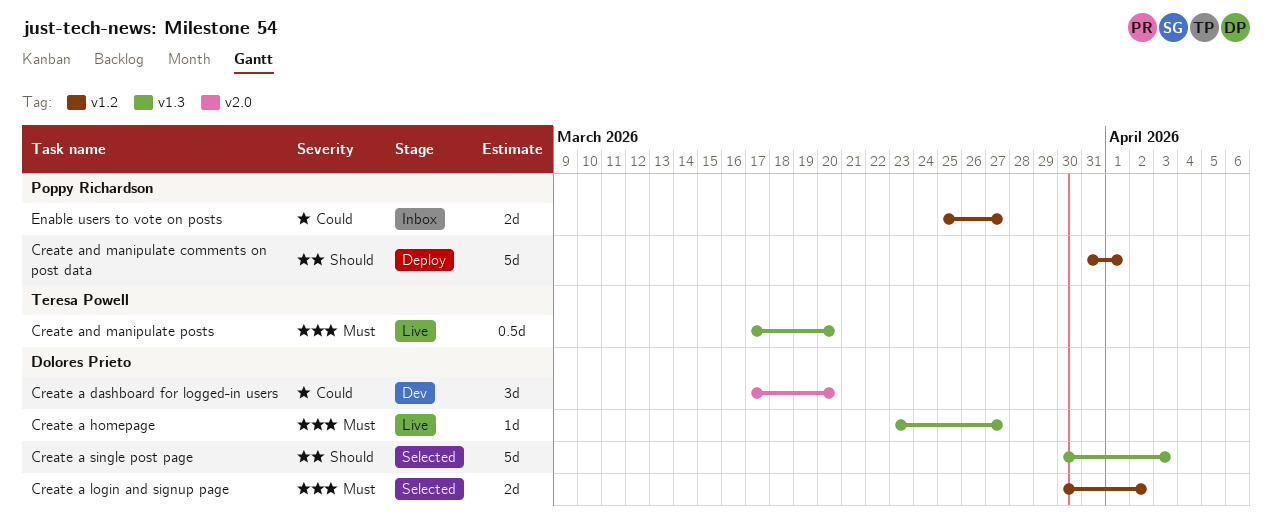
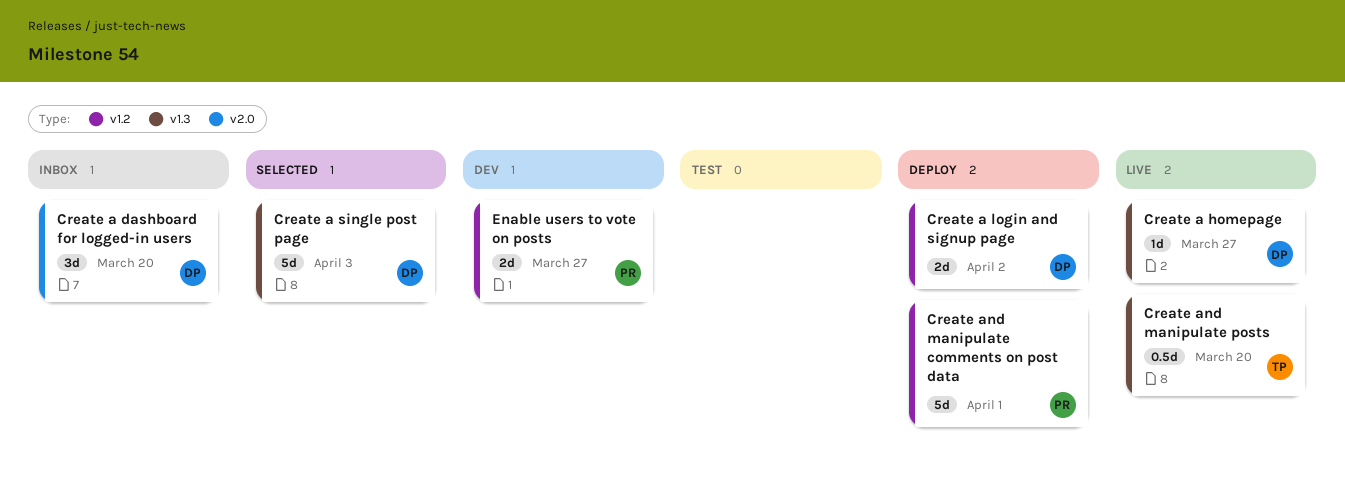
Create a dashboard for logged-in users, status: Dev -> Inbox
Create a login and signup page, status: Selected -> Deploy
Enable users to vote on posts, status: Inbox -> Dev

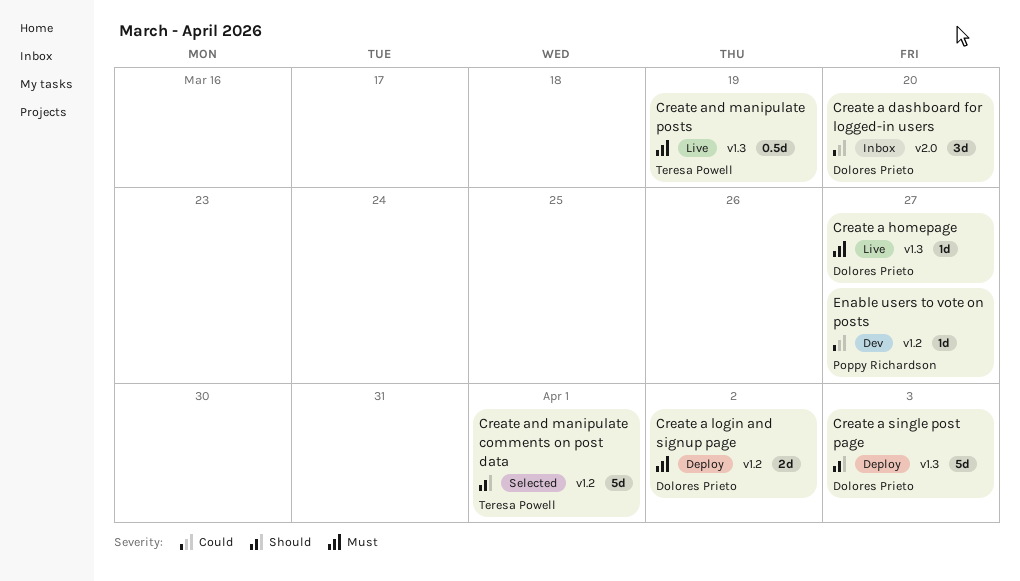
Create a single post page, status: Selected -> Deploy
Create and manipulate comments on post data, status: Deploy -> Selected
Create and manipulate comments on post data, owner: Poppy Richardson -> Teresa Powell
Create and manipulate posts, due: Mar 20 -> Mar 19
Enable users to vote on posts, estimate: 2d -> 1d

